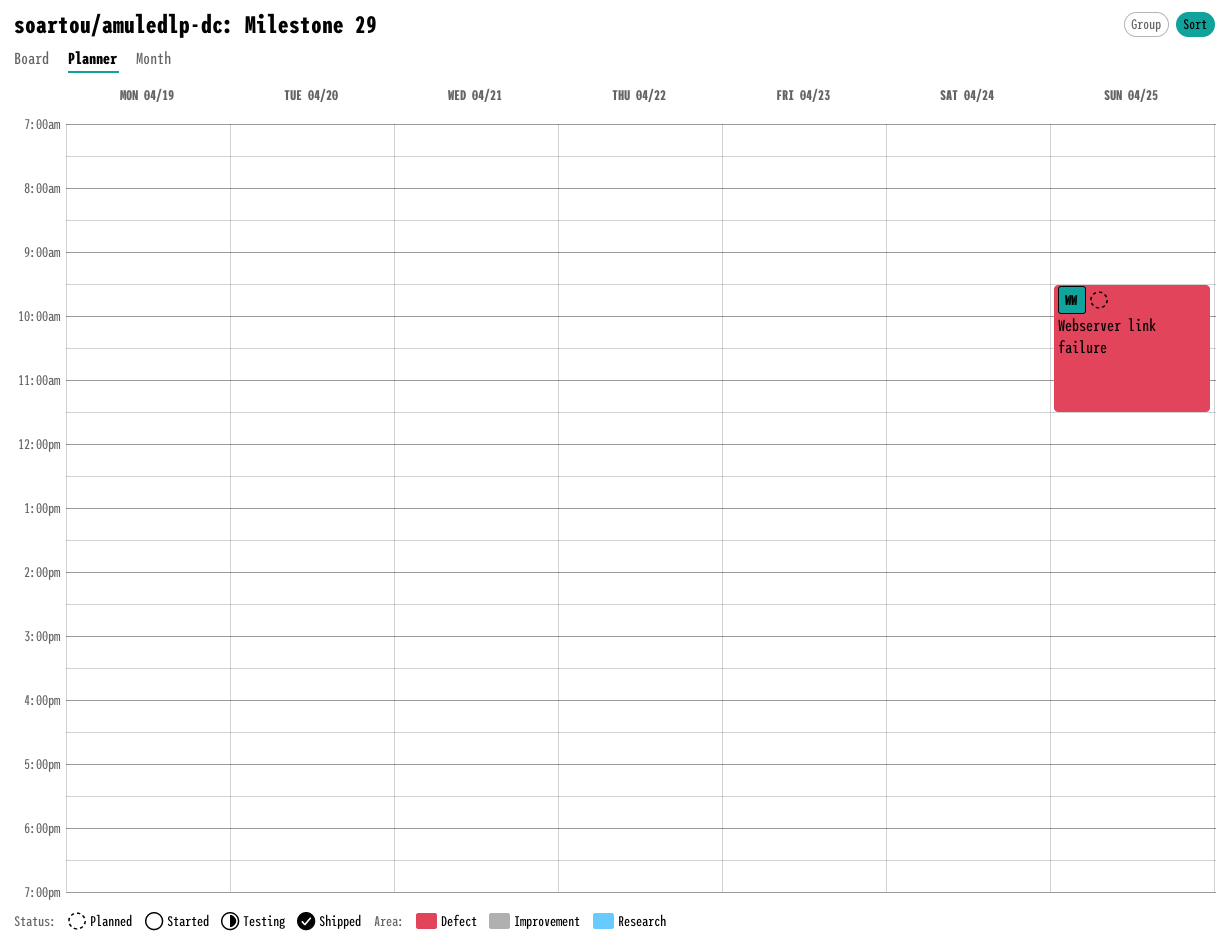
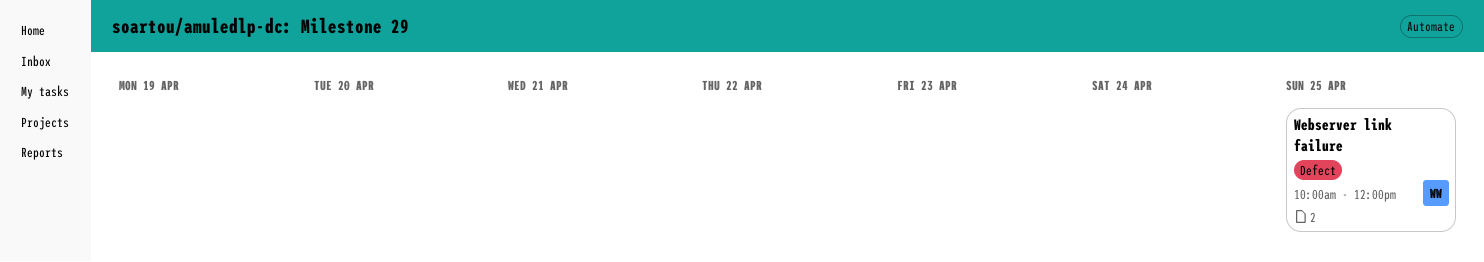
Webserver link failure, begins: 09:30 -> 10:00
Webserver link failure, ends: 11:30 -> 12:00

